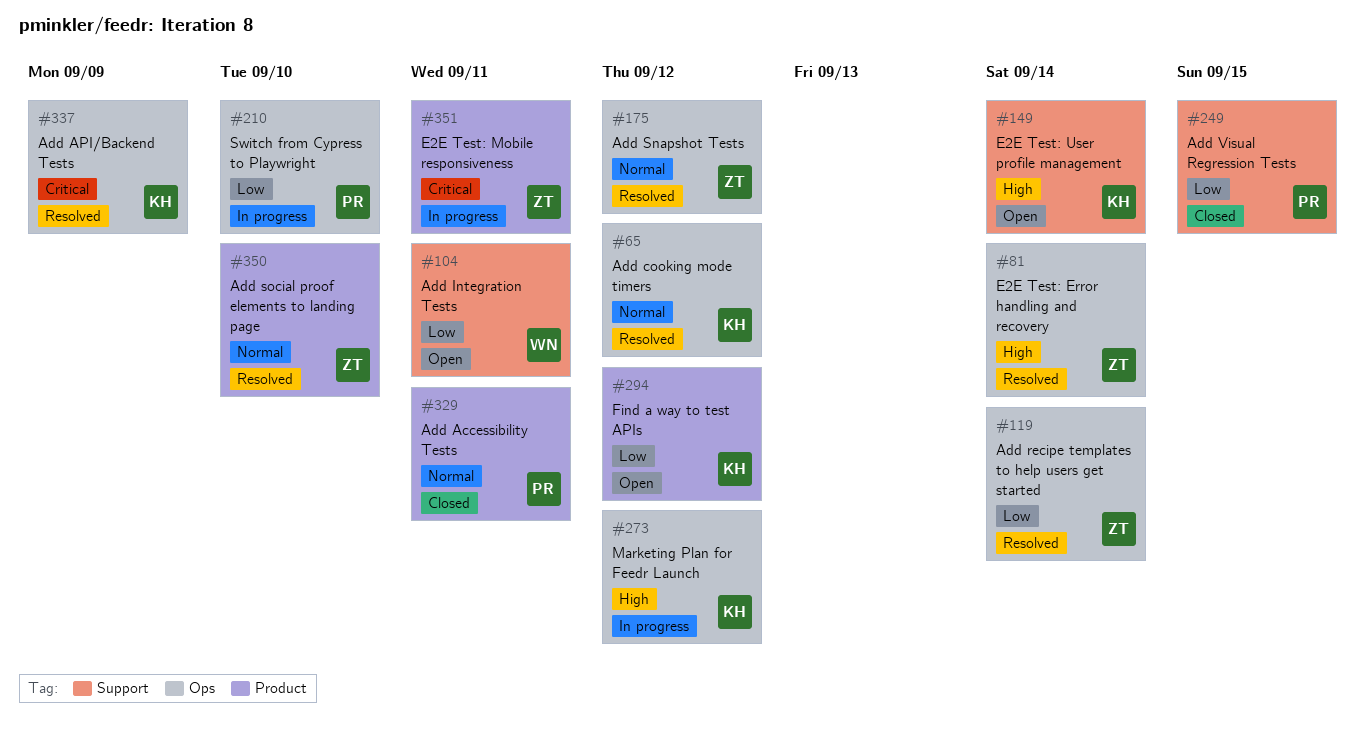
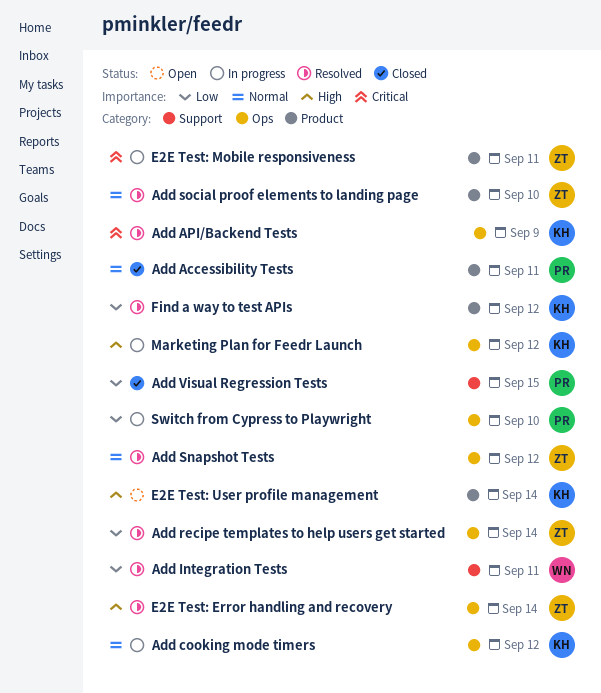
Add cooking mode timers, status: Resolved -> In progress
Add Integration Tests, status: Open -> Resolved
E2E Test: User profile management, label: Support -> Product
Find a way to test APIs, status: Open -> Resolved

